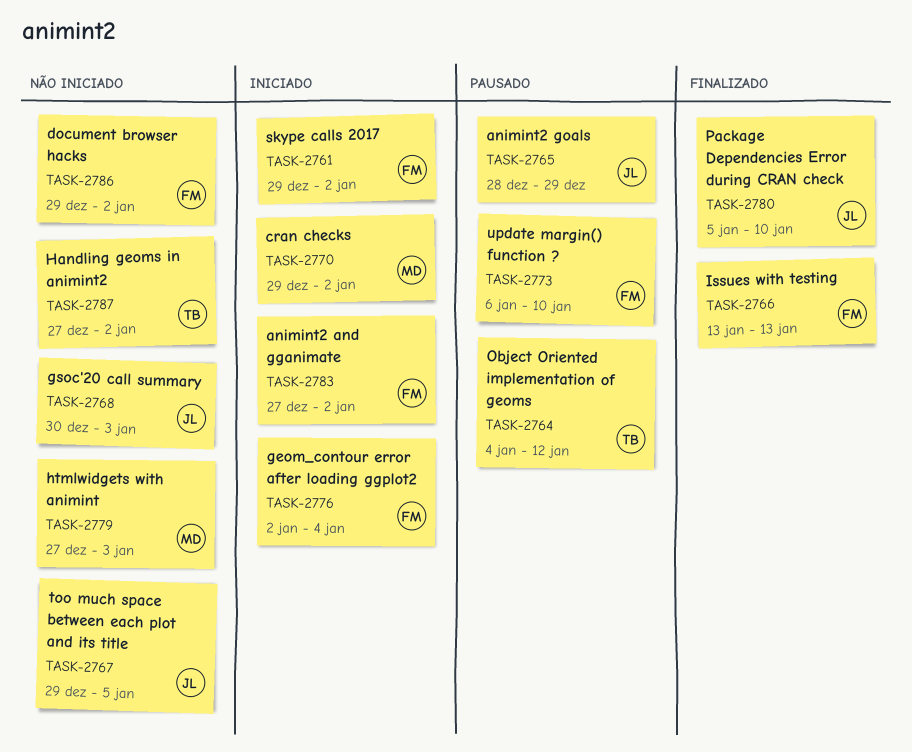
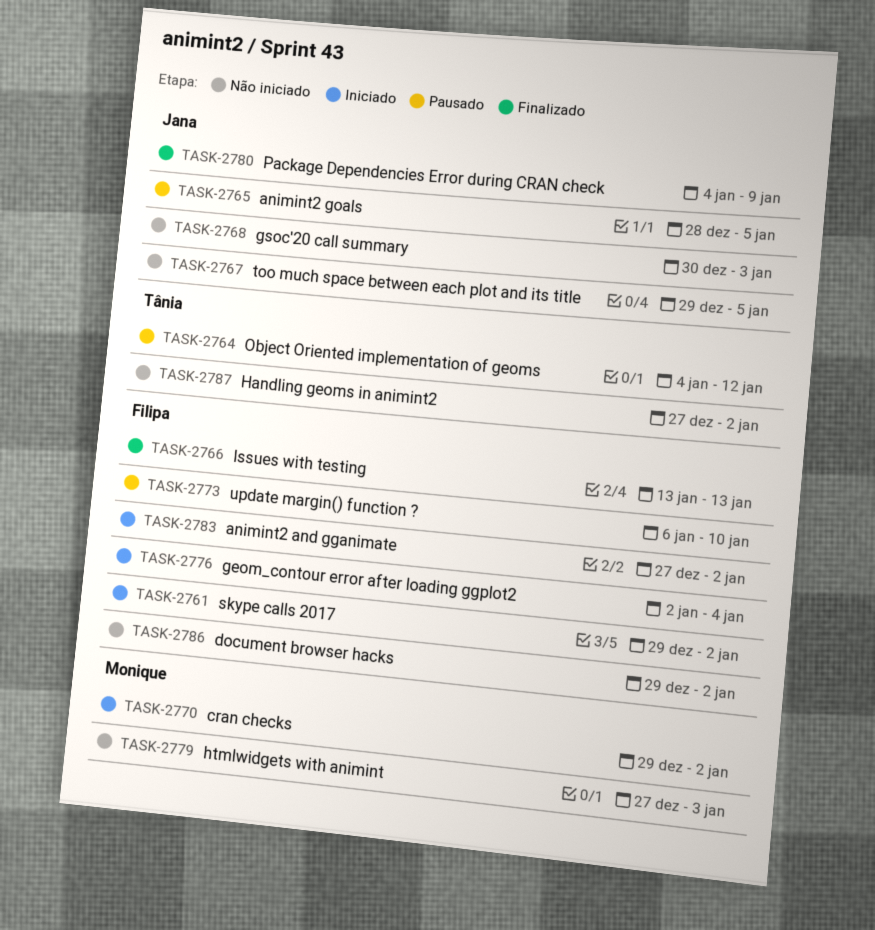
TASK-2765, due: Dec 29 -> Jan 5
TASK-2780, start: Jan 5 -> Jan 4
TASK-2780, due: Jan 10 -> Jan 9

